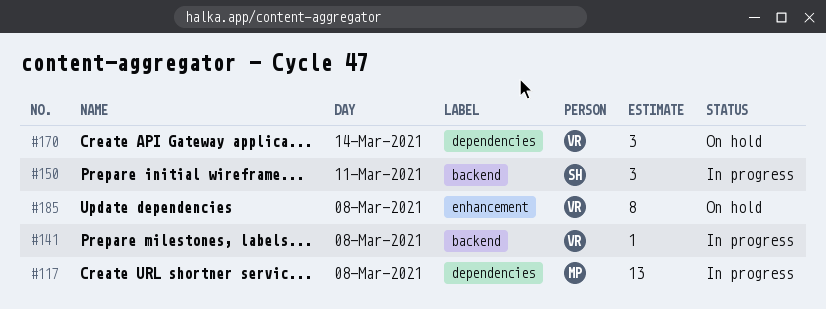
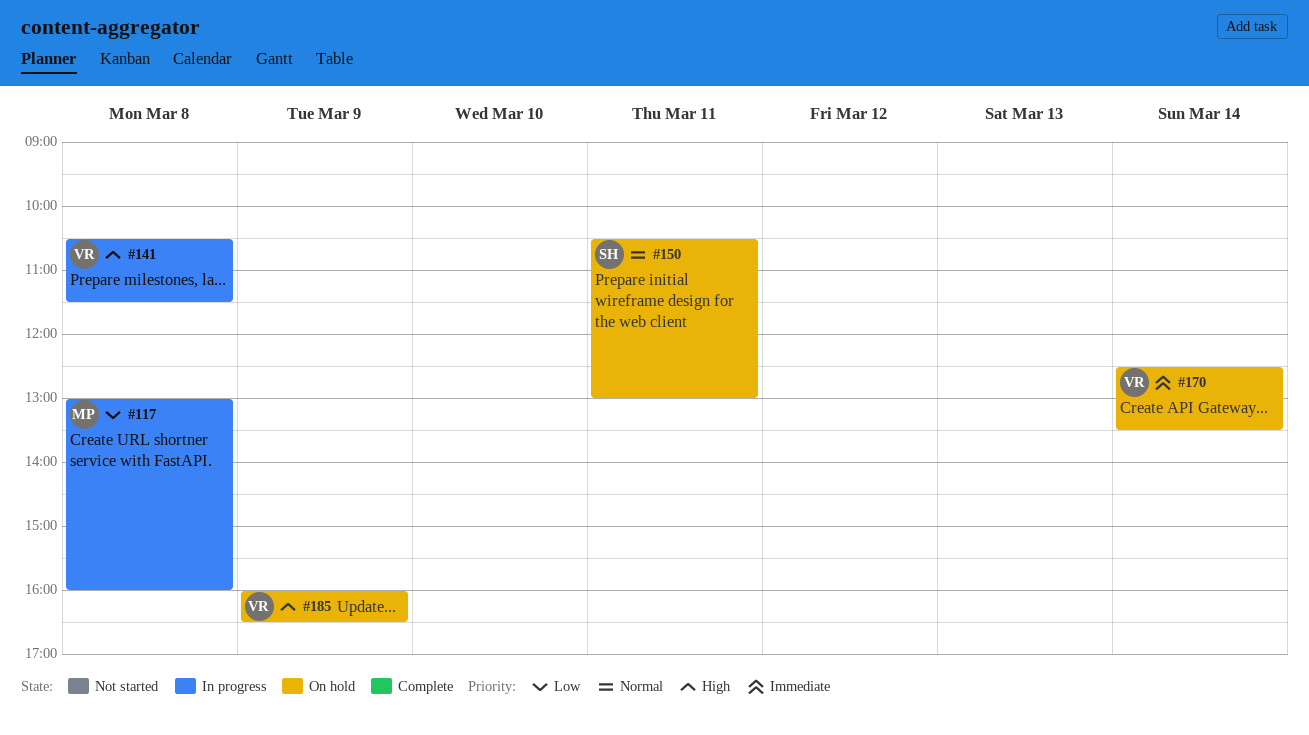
#150, status: In progress -> On hold
#185, day: Mar 8 -> Mar 9

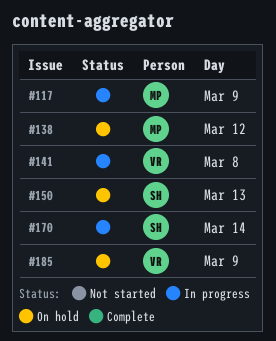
#117, day: Mar 8 -> Mar 9
#138: none -> present
#150, day: Mar 11 -> Mar 13
#170, status: On hold -> In progress
#170, owner: VR -> SH

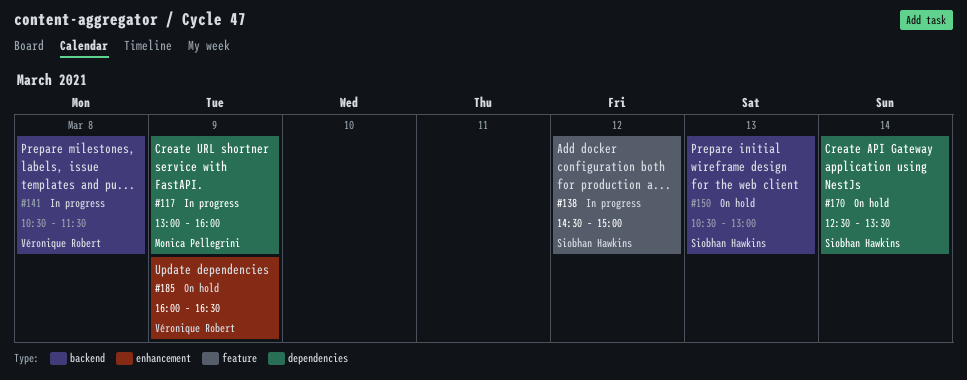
#138, status: On hold -> In progress
#138, owner: Monica Pellegrini -> Siobhan Hawkins
#170, status: In progress -> On hold

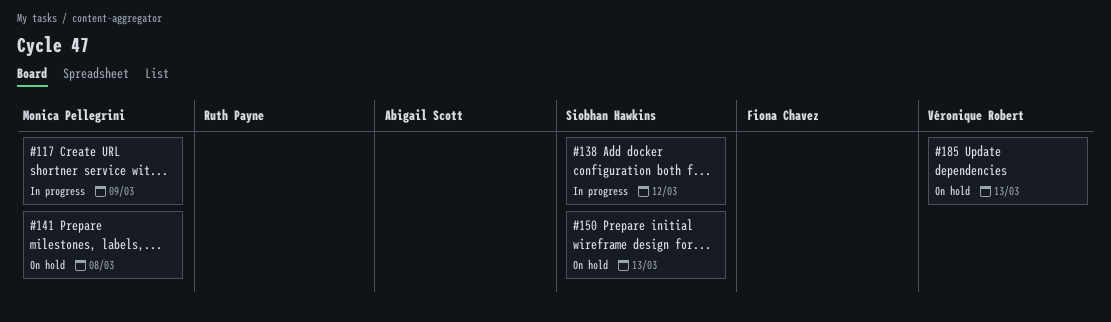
#141, status: In progress -> On hold
#141, owner: Véronique Robert -> Monica Pellegrini
#170: present -> none
#185, day: Mar 9 -> Mar 13

